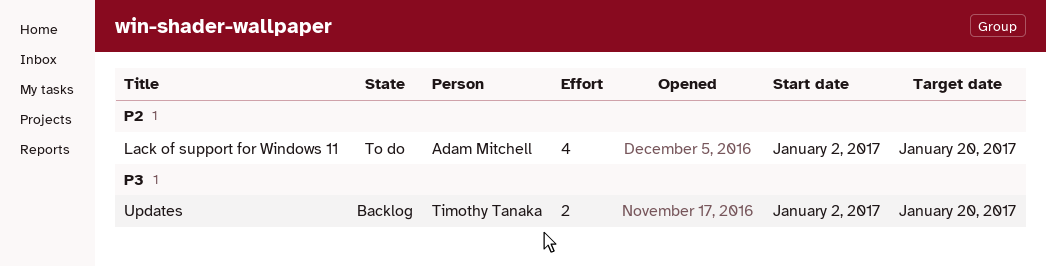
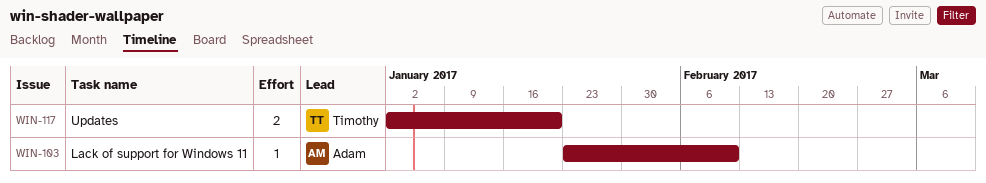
Lack of support for Windows 11, estimate: 4 -> 1
Lack of support for Windows 11, start: Jan 2 -> Jan 23
Lack of support for Windows 11, due: Jan 20 -> Feb 10

